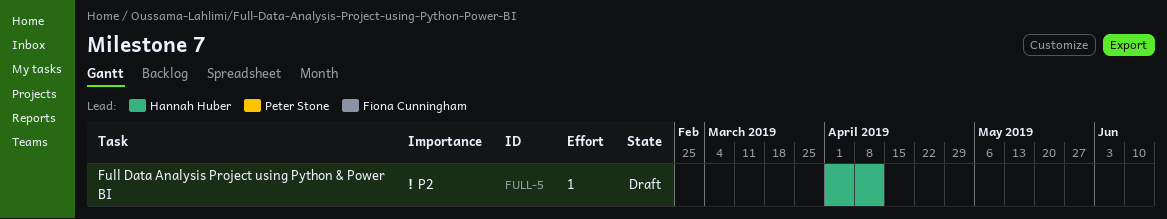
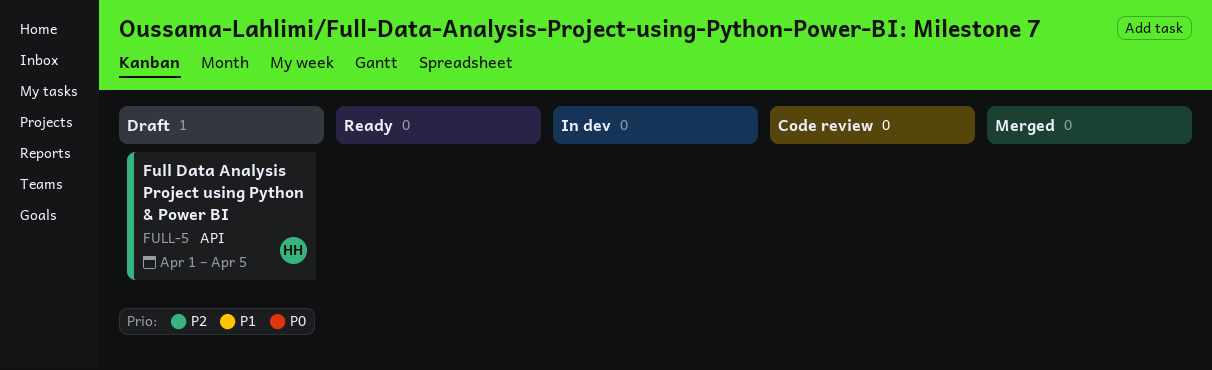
FULL-5, due: Apr 12 -> Apr 5

